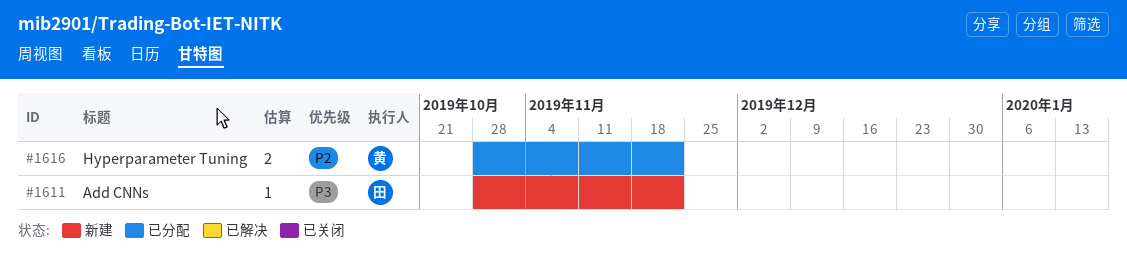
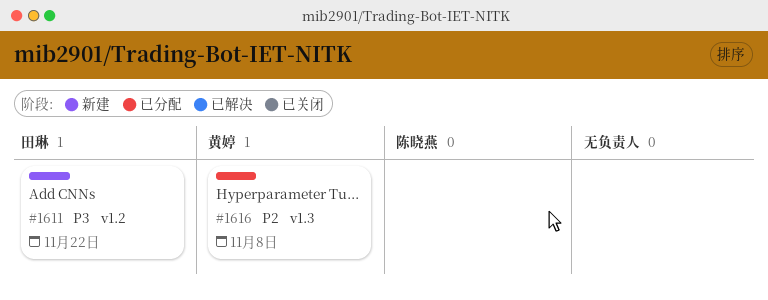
#1616, due: Nov 22 -> Nov 8

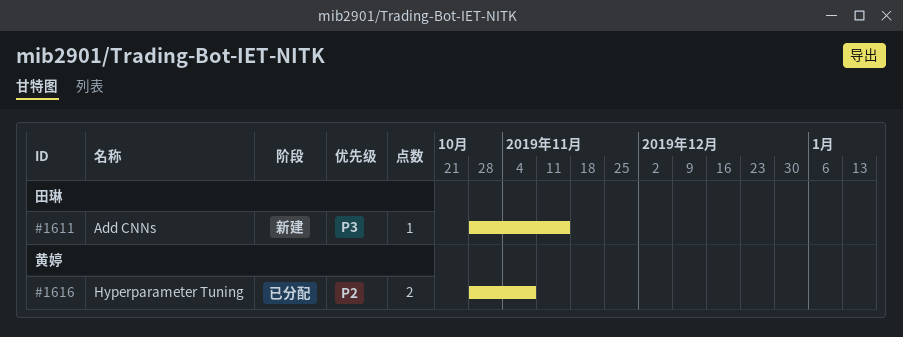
#1611, due: Nov 22 -> Nov 15

